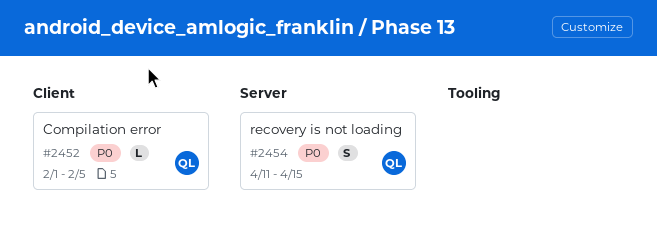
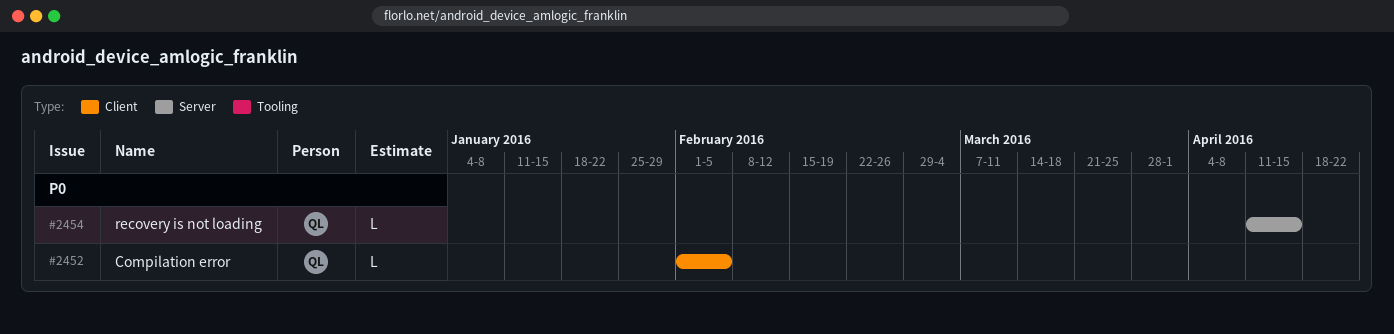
#2454, estimate: S -> L

